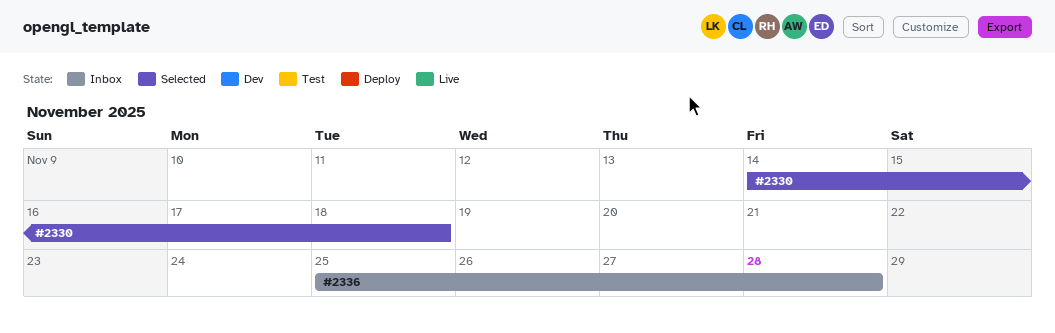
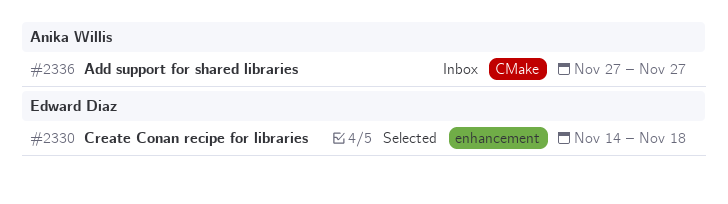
#2336, start: Nov 25 -> Nov 27
#2336, due: Nov 28 -> Nov 27

